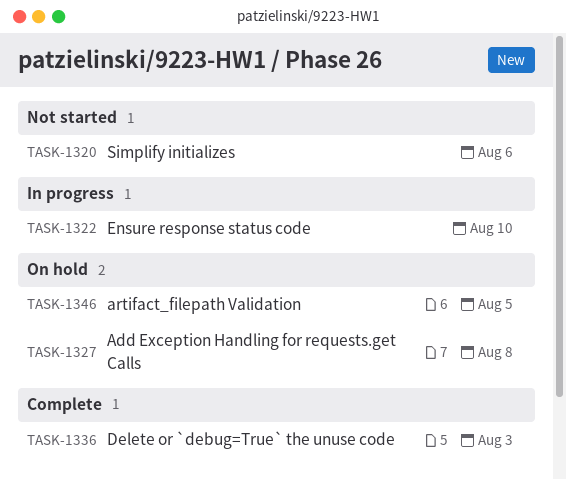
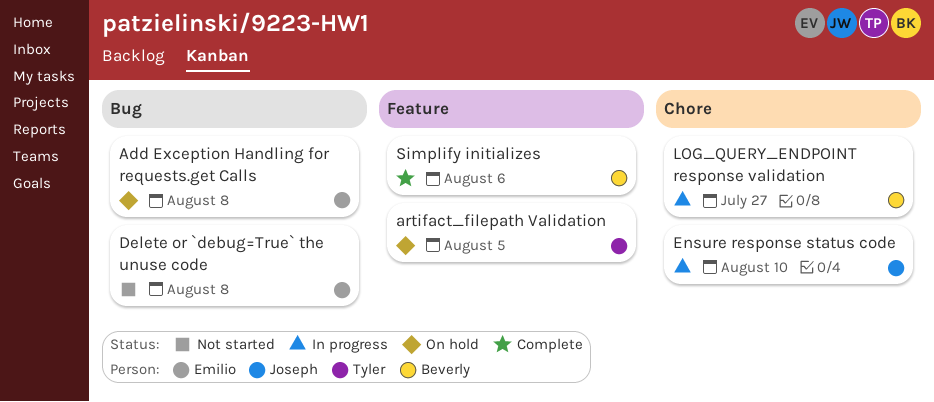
Delete or `debug=True` the unuse code, status: Complete -> Not started
Delete or `debug=True` the unuse code, due: Aug 3 -> Aug 8
LOG_QUERY_ENDPOINT response validation: none -> present
Simplify initializes, status: Not started -> Complete

